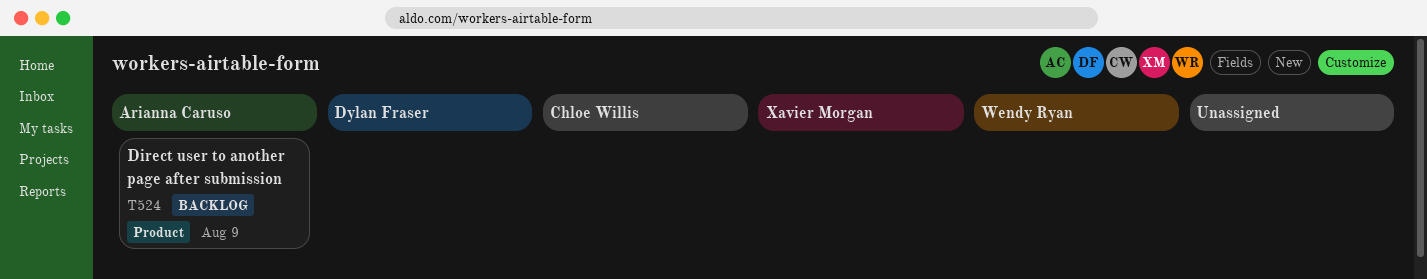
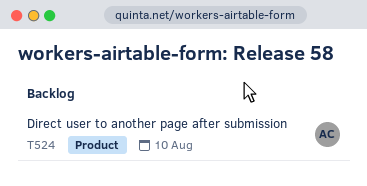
T524, due: Aug 9 -> Aug 10

